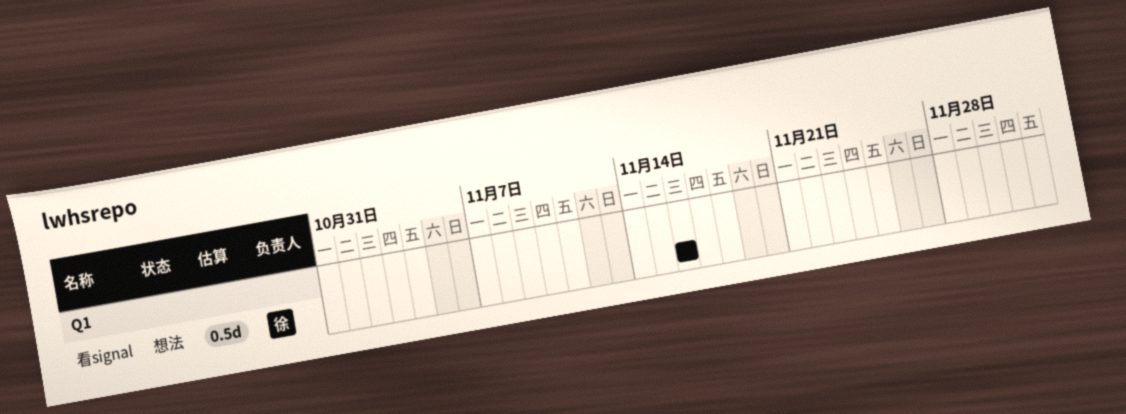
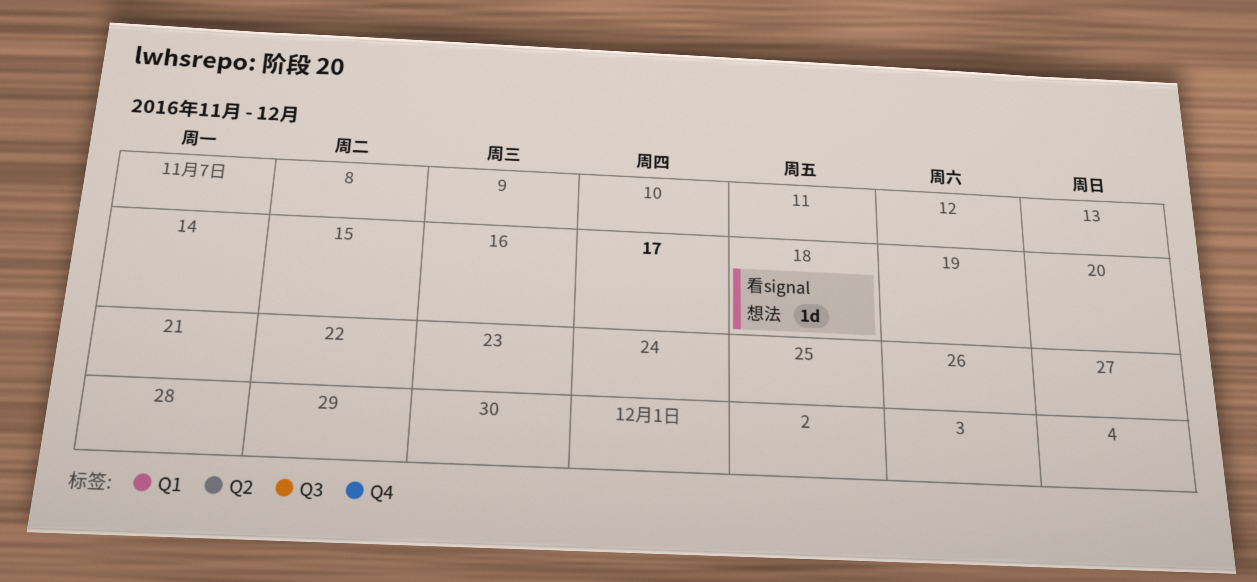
看signal, estimate: 0.5d -> 1d
看signal, due: Nov 16 -> Nov 18

